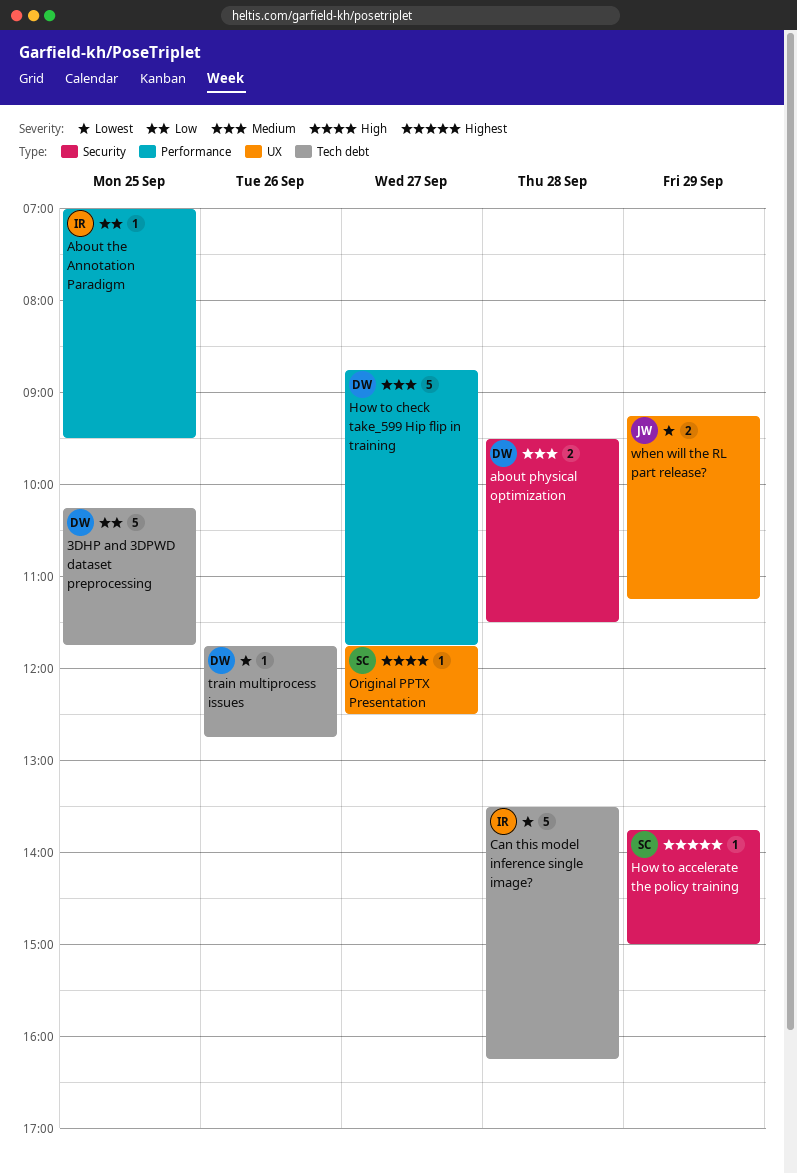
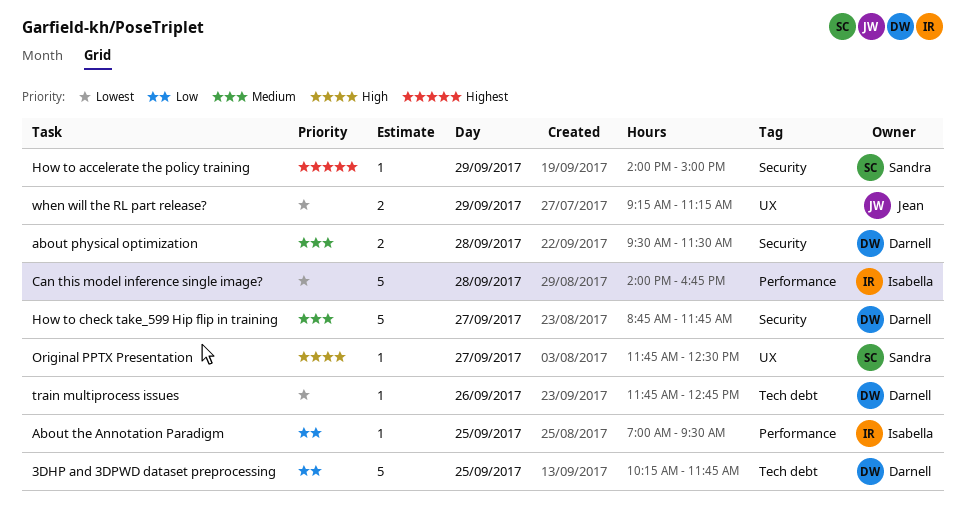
Can this model inference single image?, label: Tech debt -> Performance
Can this model inference single image?, begins: 13:30 -> 14:00
Can this model inference single image?, ends: 16:15 -> 16:45
How to accelerate the policy training, begins: 13:45 -> 14:00
How to check take_599 Hip flip in training, label: Performance -> Security

